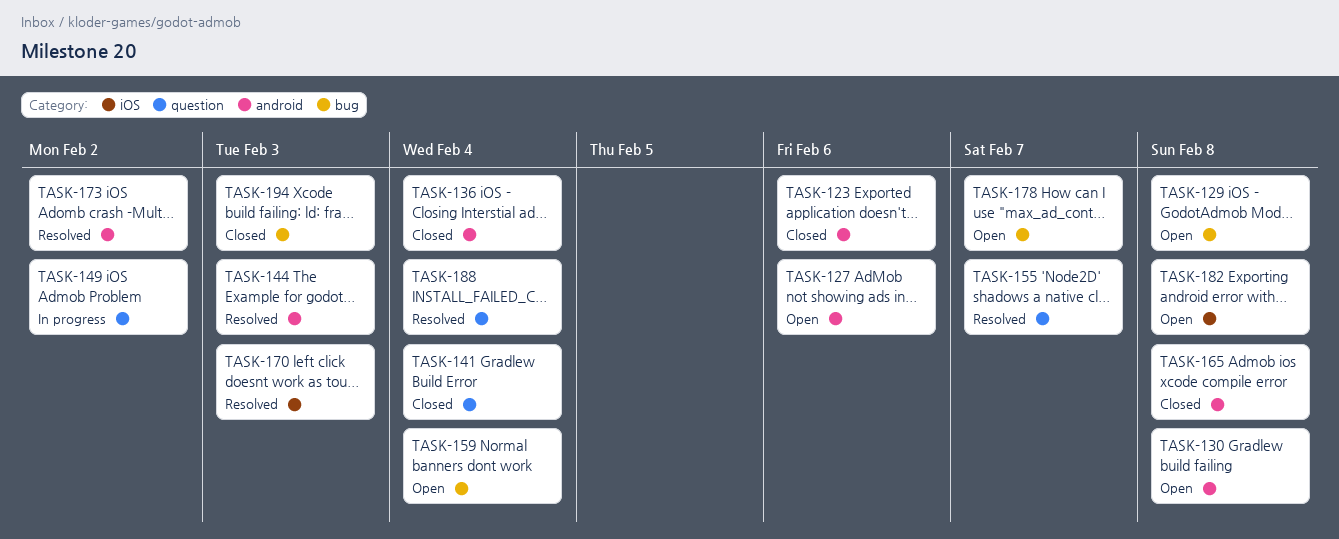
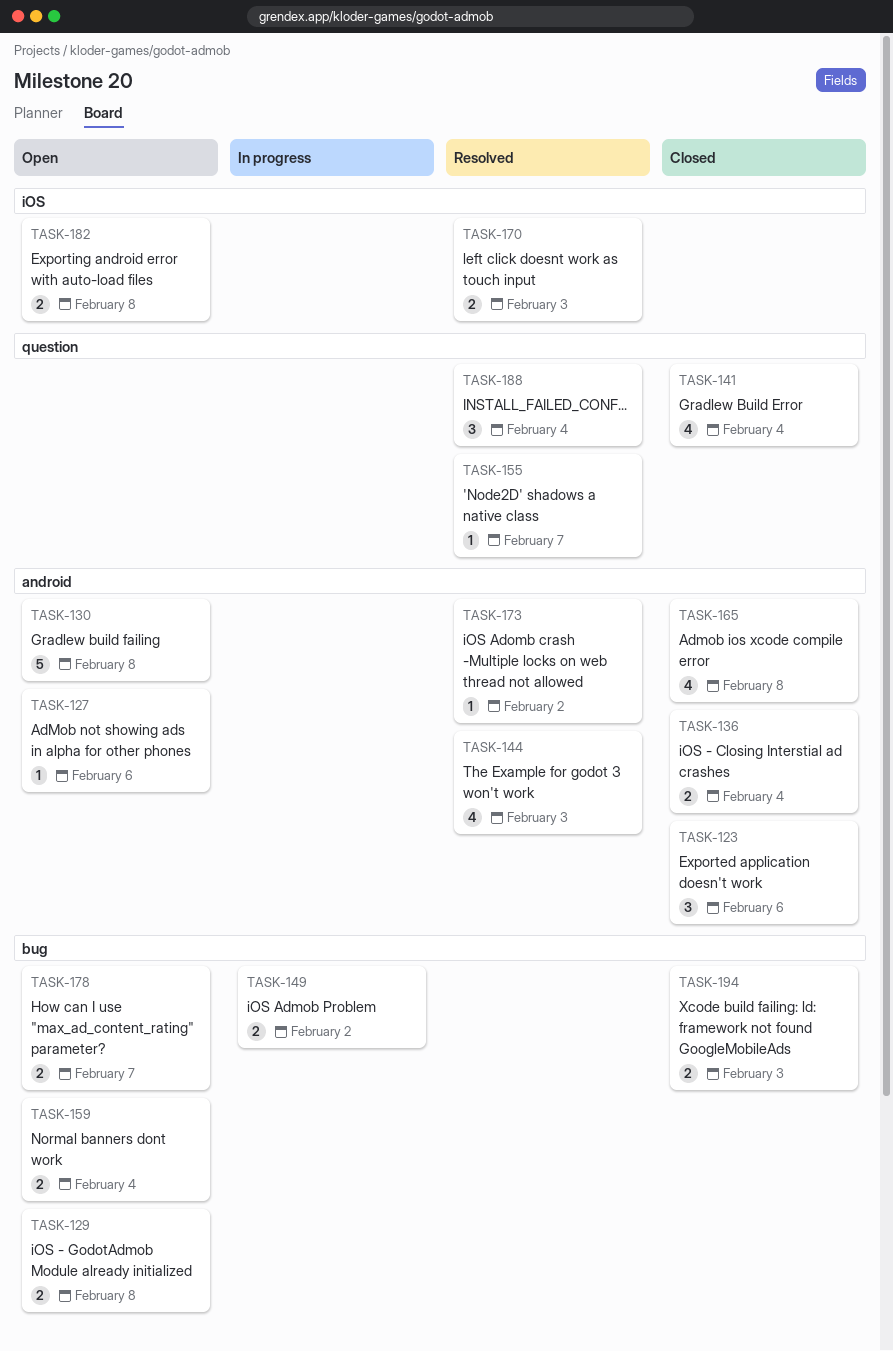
TASK-149, label: question -> bug

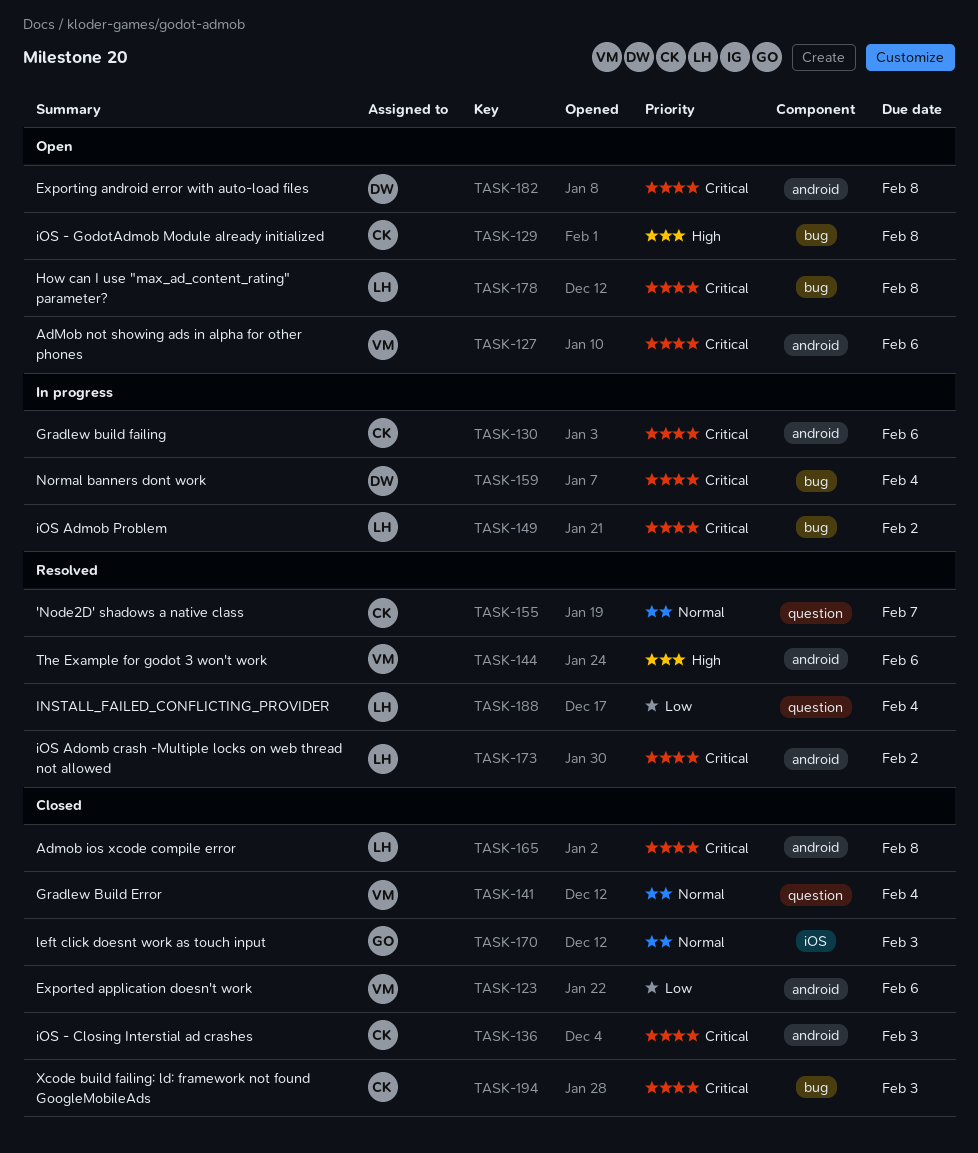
TASK-130, status: Open -> In progress
TASK-130, due: Feb 8 -> Feb 6
TASK-136, due: Feb 4 -> Feb 3
TASK-144, due: Feb 3 -> Feb 6
TASK-159, status: Open -> In progress
TASK-170, status: Resolved -> Closed
TASK-178, due: Feb 7 -> Feb 8
TASK-182, label: iOS -> android

